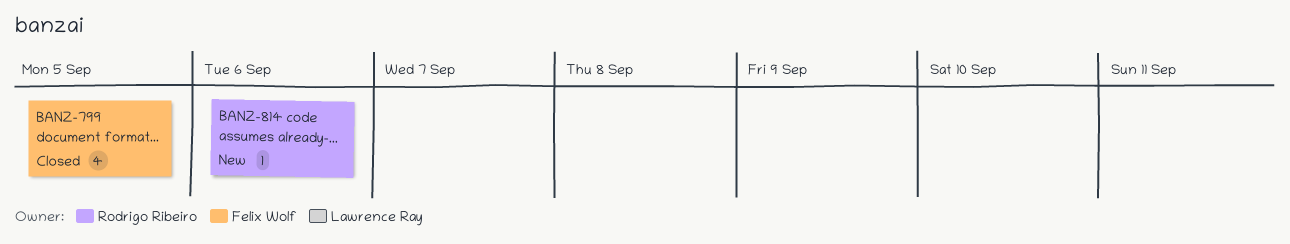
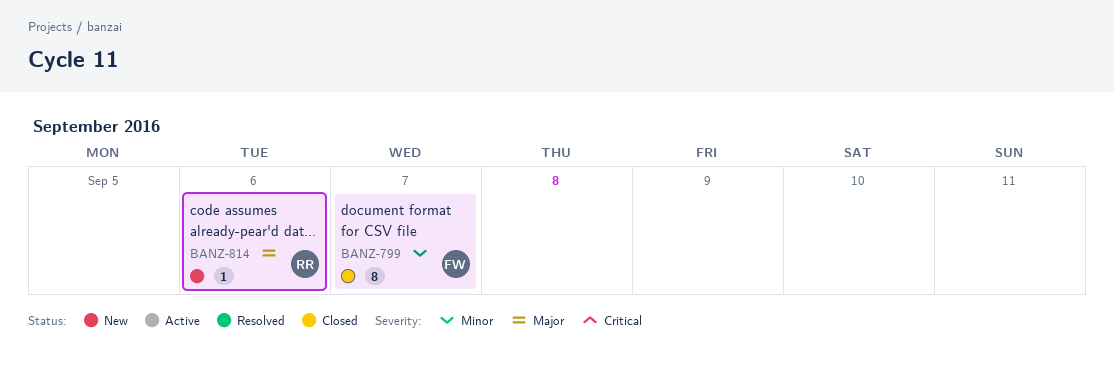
BANZ-799, estimate: 4 -> 8
BANZ-799, due: Sep 5 -> Sep 7

